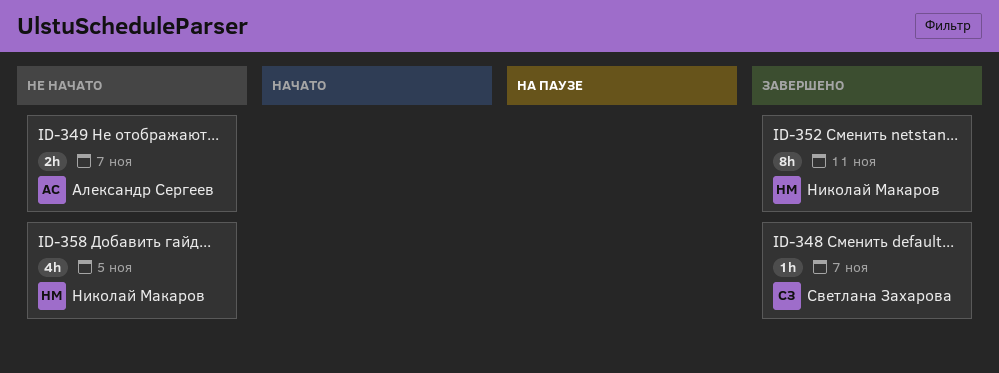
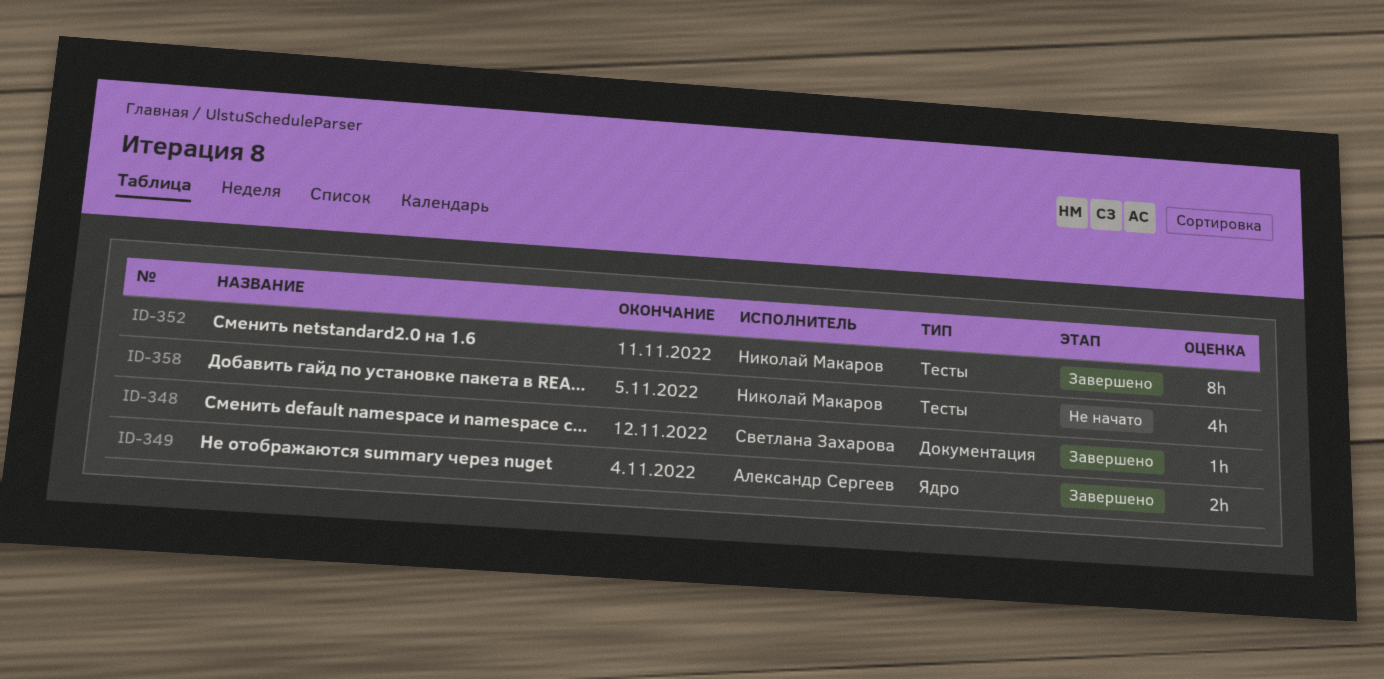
ID-348, due: Nov 7 -> Nov 12
ID-349, status: Не начато -> Завершено
ID-349, due: Nov 7 -> Nov 4

